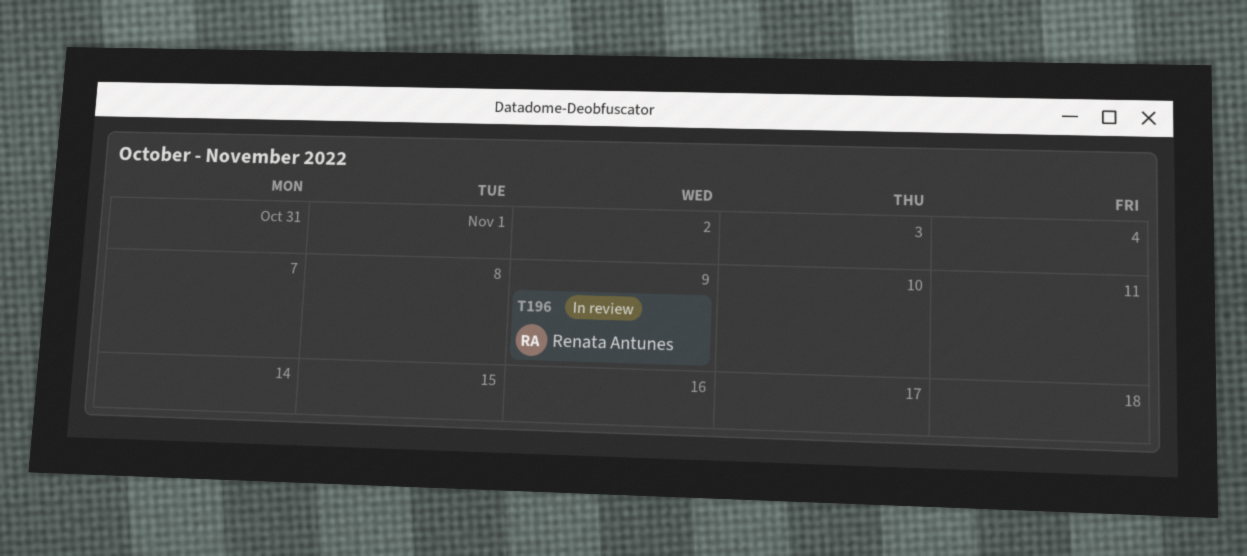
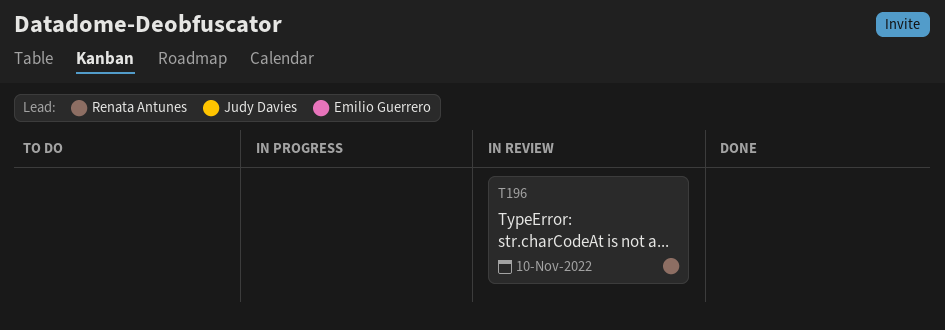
T196, due: Nov 9 -> Nov 10

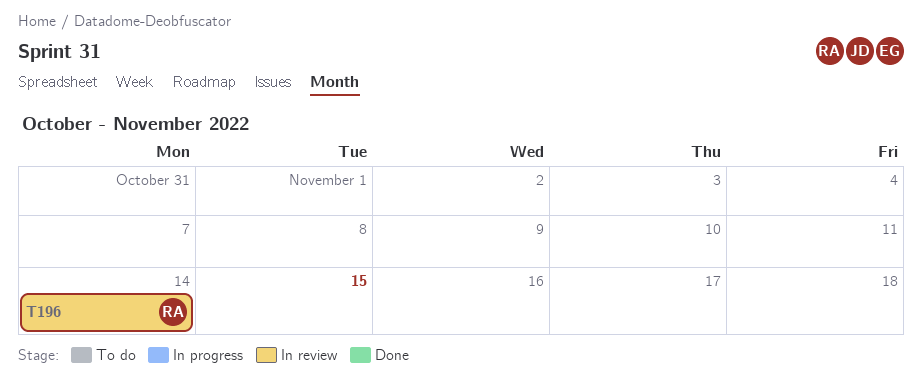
T196, due: Nov 10 -> Nov 14

